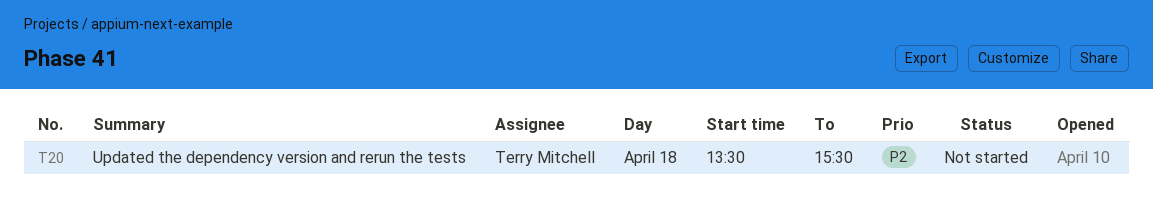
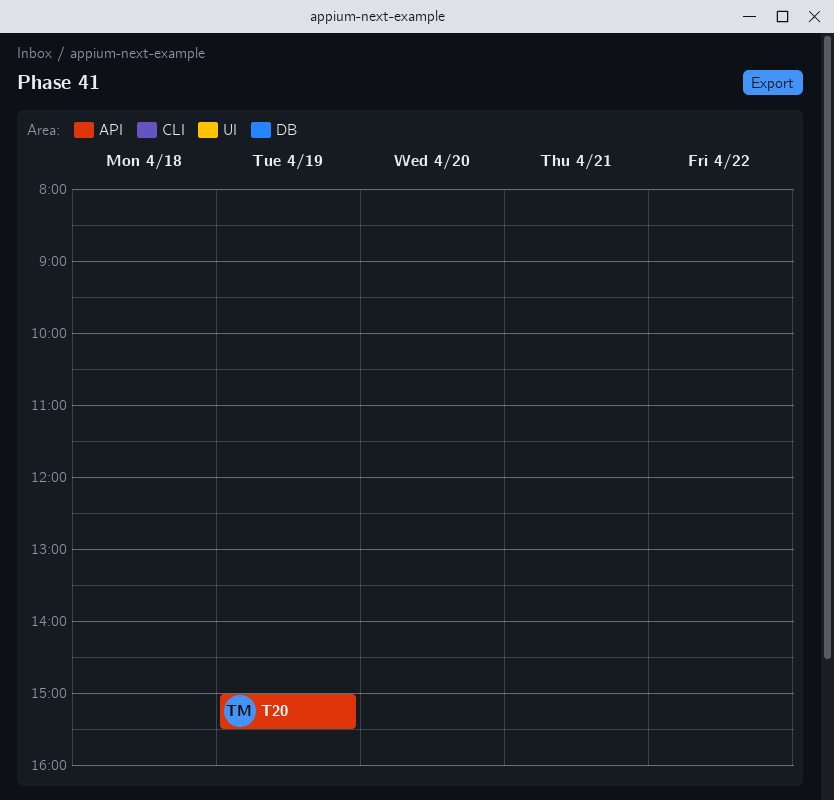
T20, day: Apr 18 -> Apr 19
T20, begins: 13:30 -> 15:00

